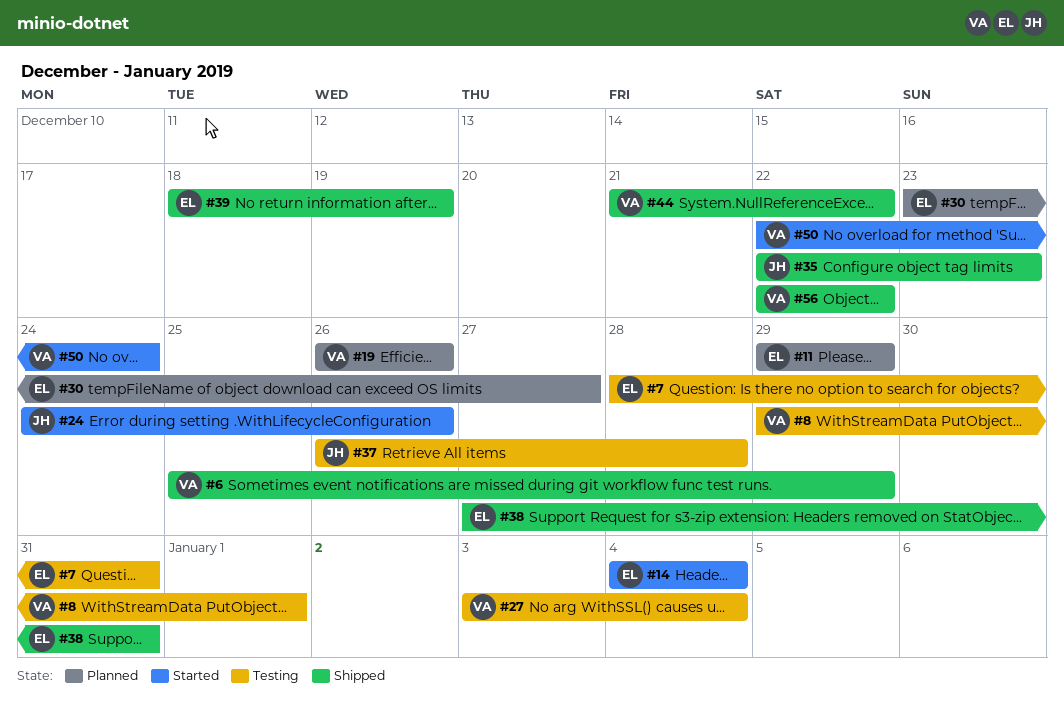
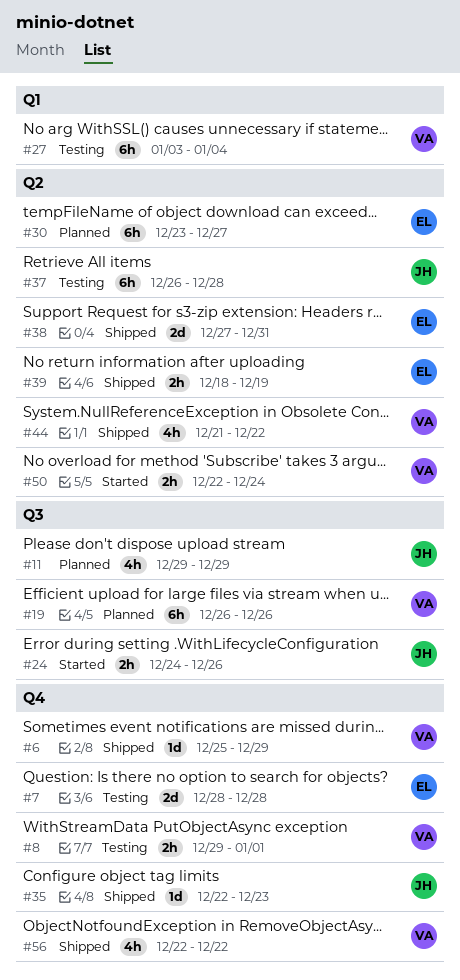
#7, due: Dec 31 -> Dec 28
#11, owner: EL -> JH
#14: present -> none

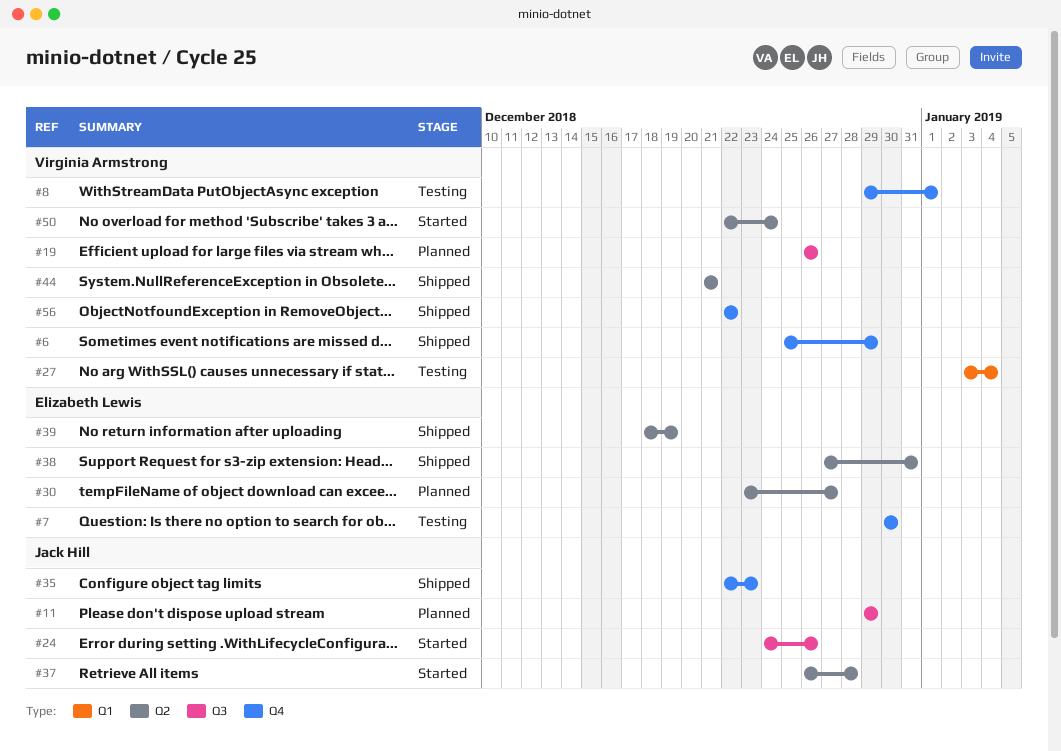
#7, start: Dec 28 -> Dec 30
#7, due: Dec 28 -> Dec 30
#37, status: Testing -> Started
#44, due: Dec 22 -> Dec 21

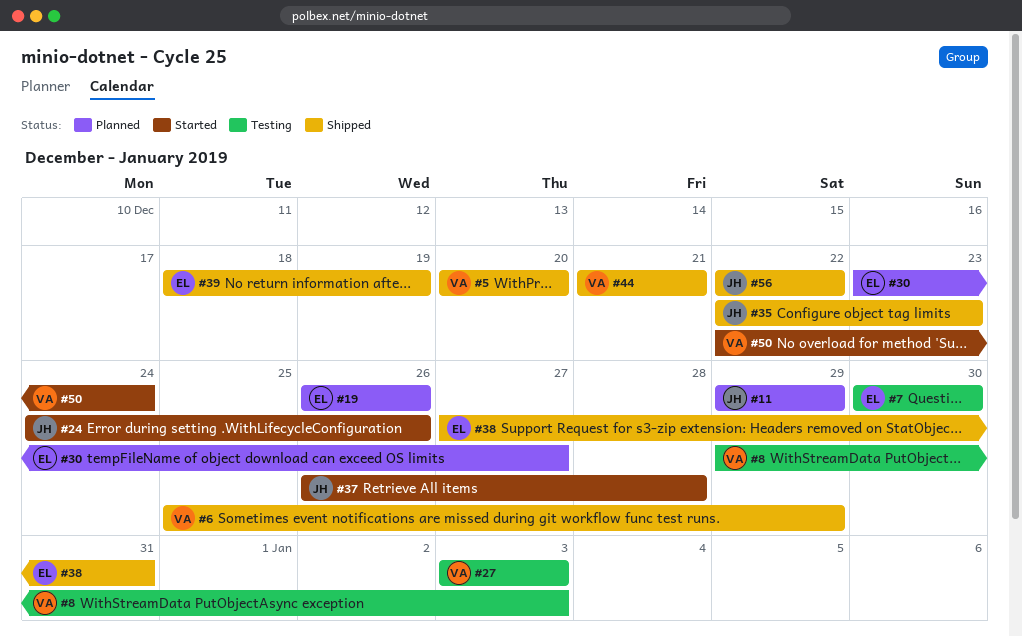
#5: none -> present
#8, due: Jan 1 -> Jan 3
#19, owner: Virginia Armstrong -> Elizabeth Lewis
#27, due: Jan 4 -> Jan 3
#56, owner: Virginia Armstrong -> Jack Hill

